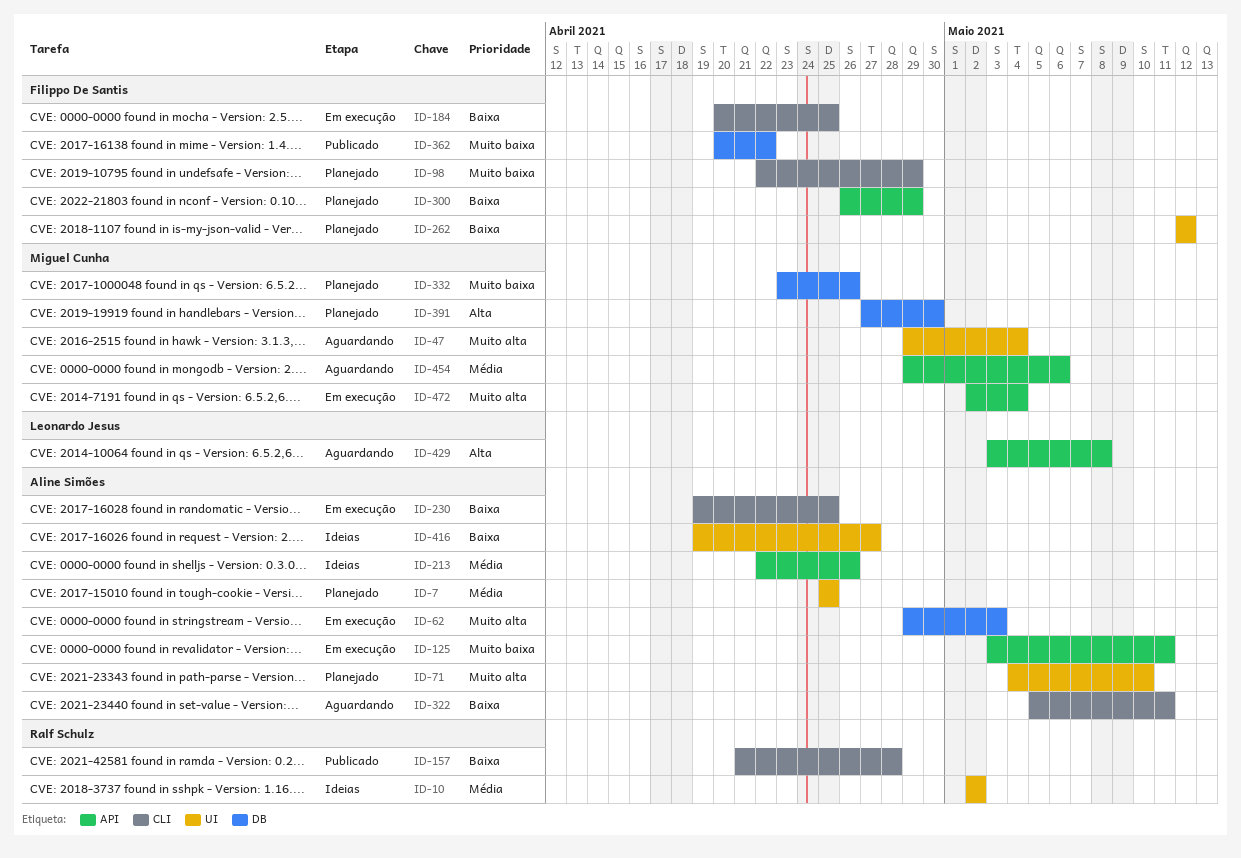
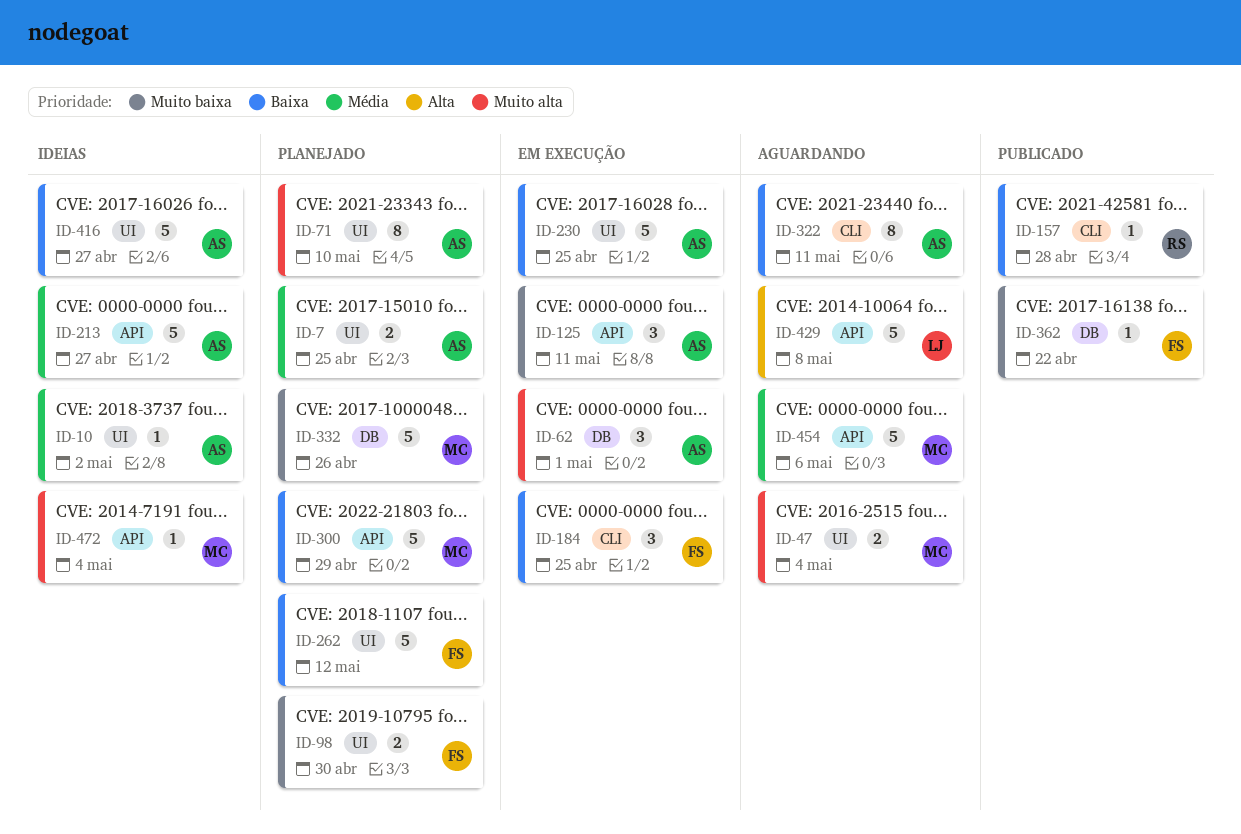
ID-10, owner: Ralf Schulz -> Aline Simões
ID-62, due: May 3 -> May 1
ID-98, label: CLI -> UI
ID-98, due: Apr 29 -> Apr 30
ID-213, due: Apr 26 -> Apr 27
ID-230, label: CLI -> UI
ID-300, owner: Filippo De Santis -> Miguel Cunha
ID-391: present -> none
ID-472, status: Em execução -> Ideias

